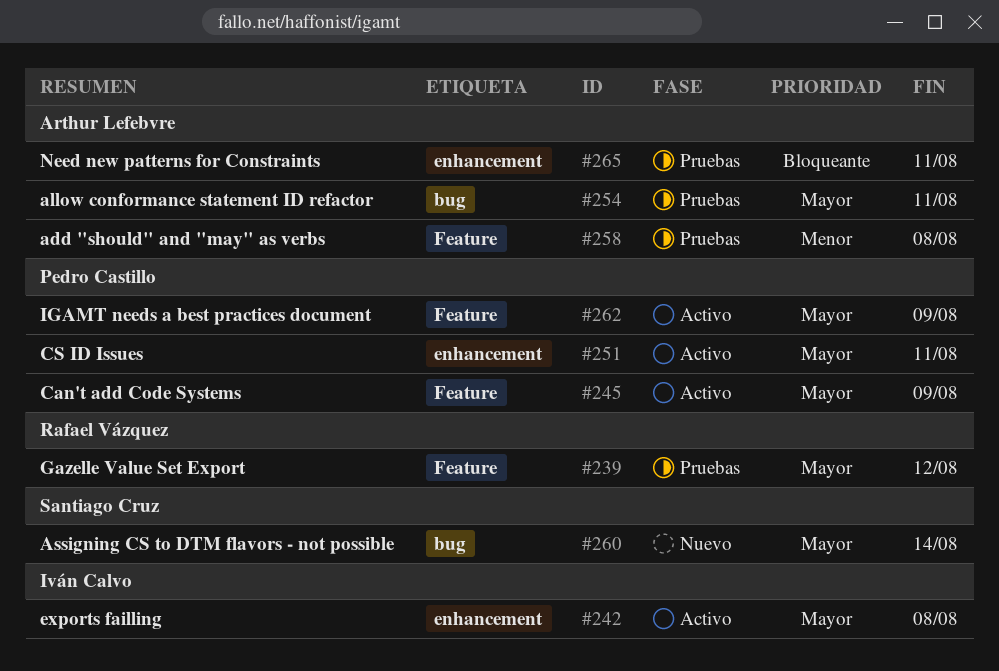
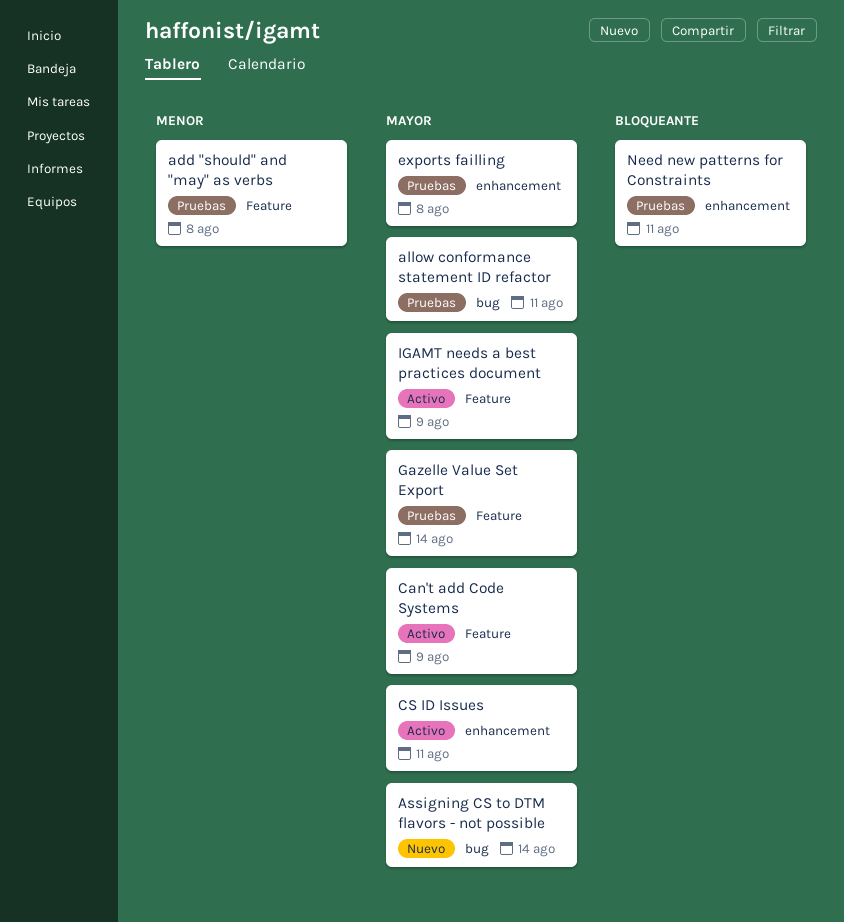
exports failling, status: Activo -> Pruebas
Gazelle Value Set Export, due: Aug 12 -> Aug 14

